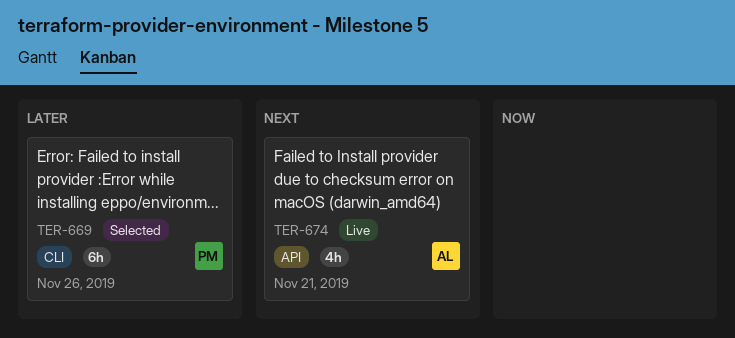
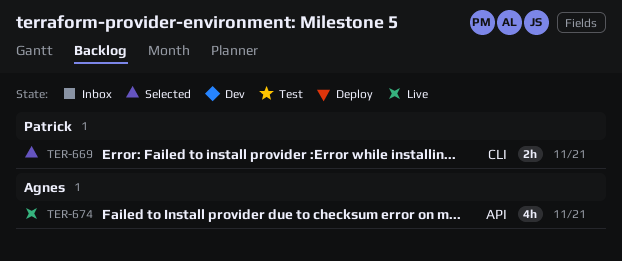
TER-669, estimate: 6h -> 2h
TER-669, due: Nov 26 -> Nov 21

